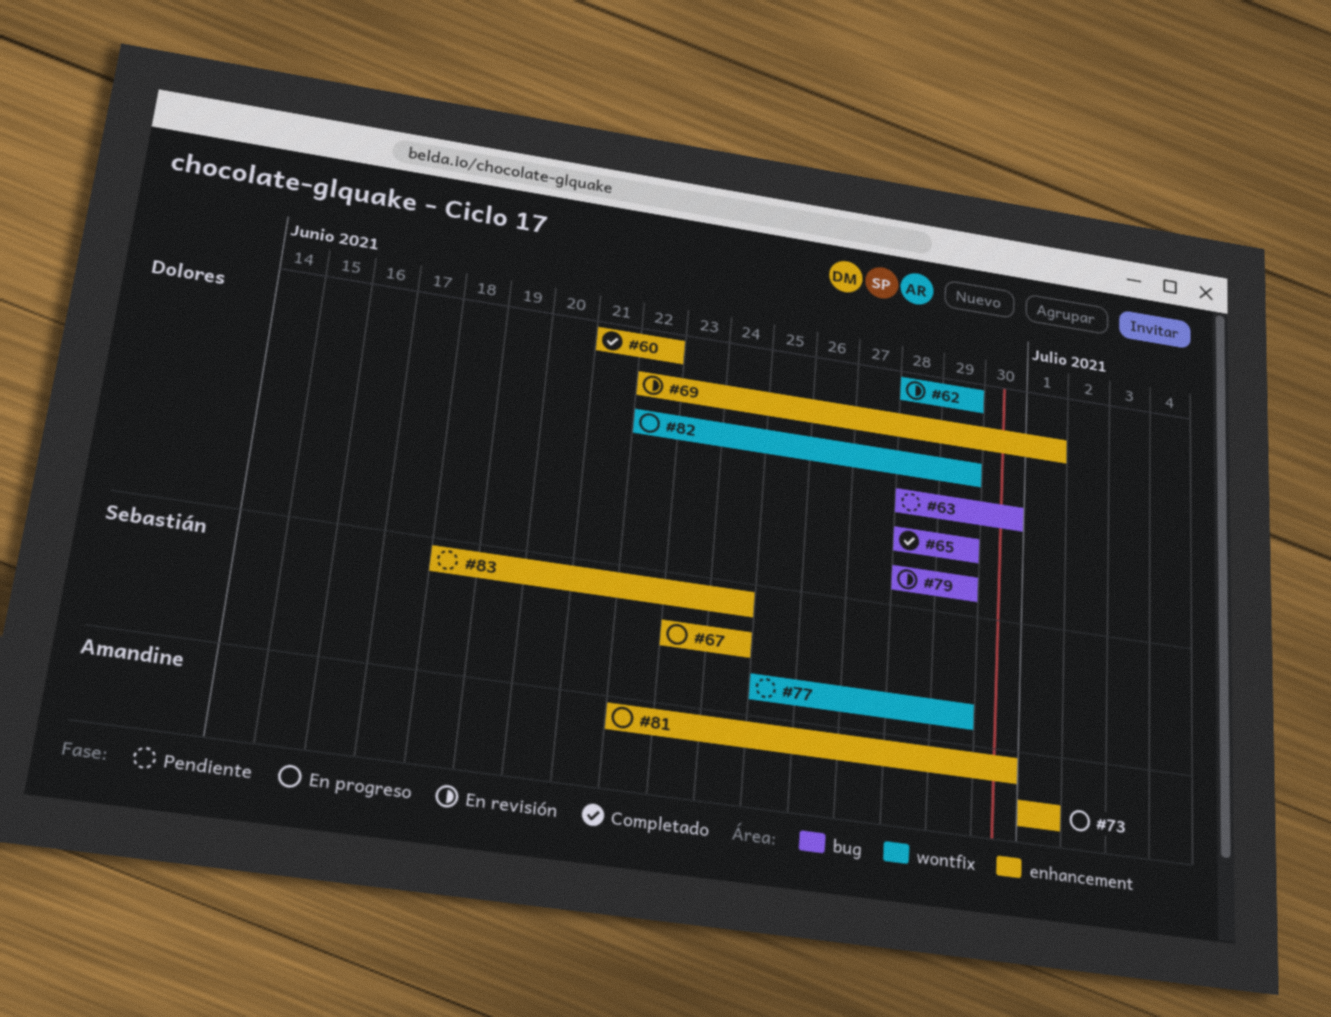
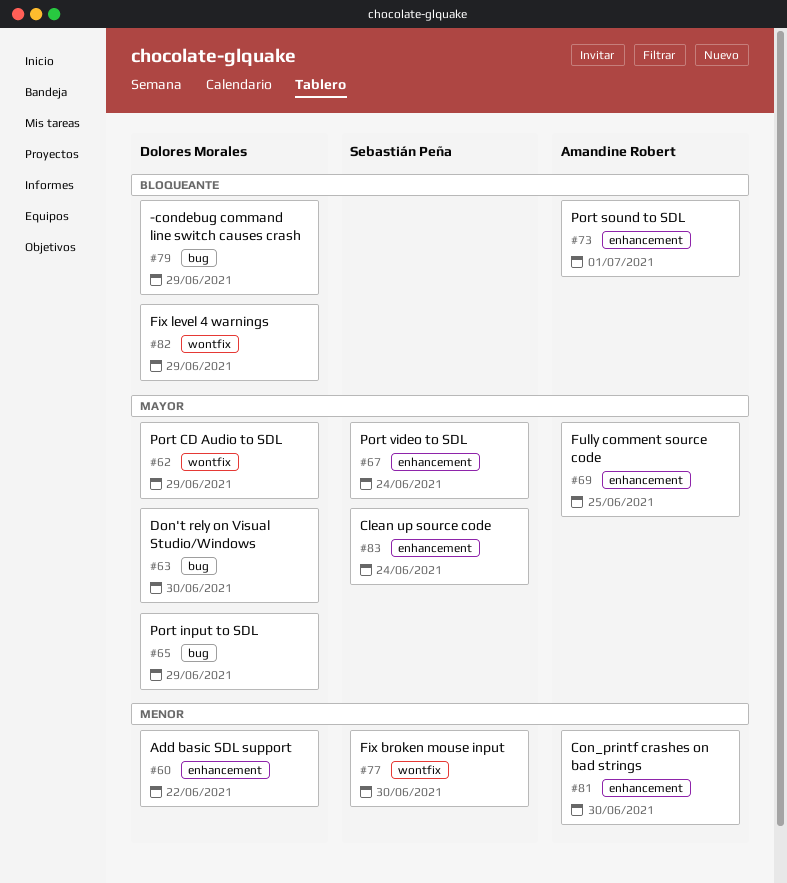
#69, owner: Dolores Morales -> Amandine Robert
#69, due: Jul 1 -> Jun 25
#77, due: Jun 29 -> Jun 30

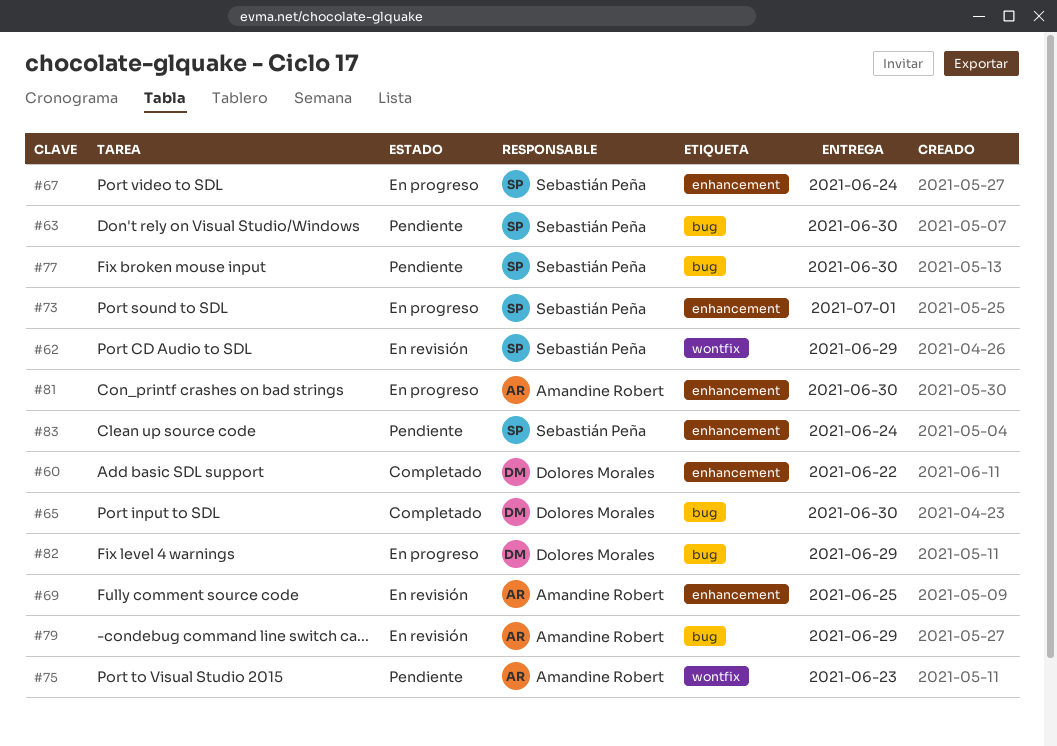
#62, owner: Dolores Morales -> Sebastián Peña
#63, owner: Dolores Morales -> Sebastián Peña
#65, due: Jun 29 -> Jun 30
#73, owner: Amandine Robert -> Sebastián Peña
#75: none -> present
#77, label: wontfix -> bug
#79, owner: Dolores Morales -> Amandine Robert
#82, label: wontfix -> bug

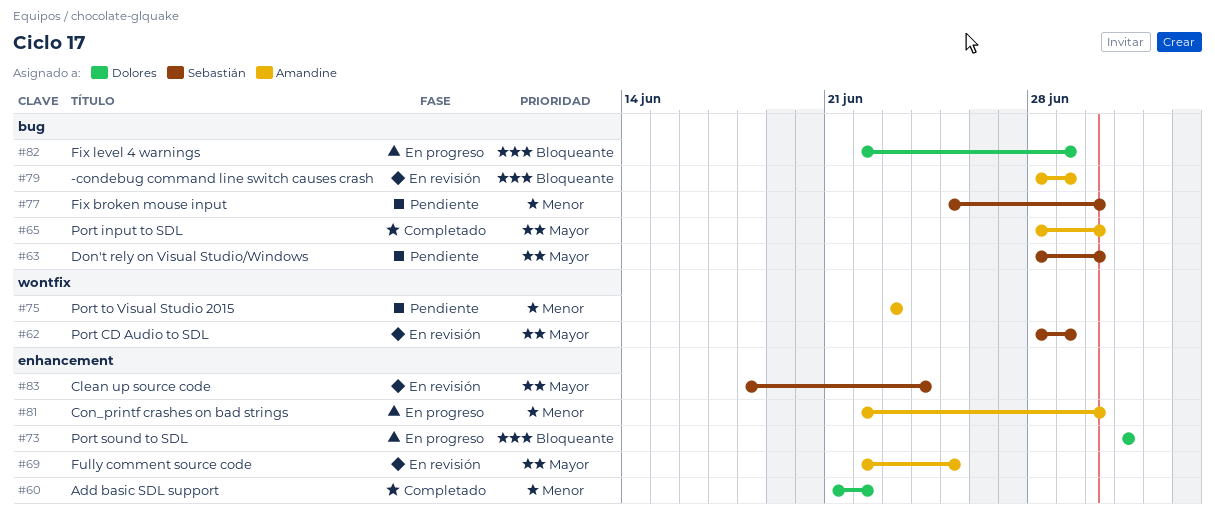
#65, owner: Dolores Morales -> Amandine Robert
#67: present -> none
#73, owner: Sebastián Peña -> Dolores Morales
#83, status: Pendiente -> En revisión

